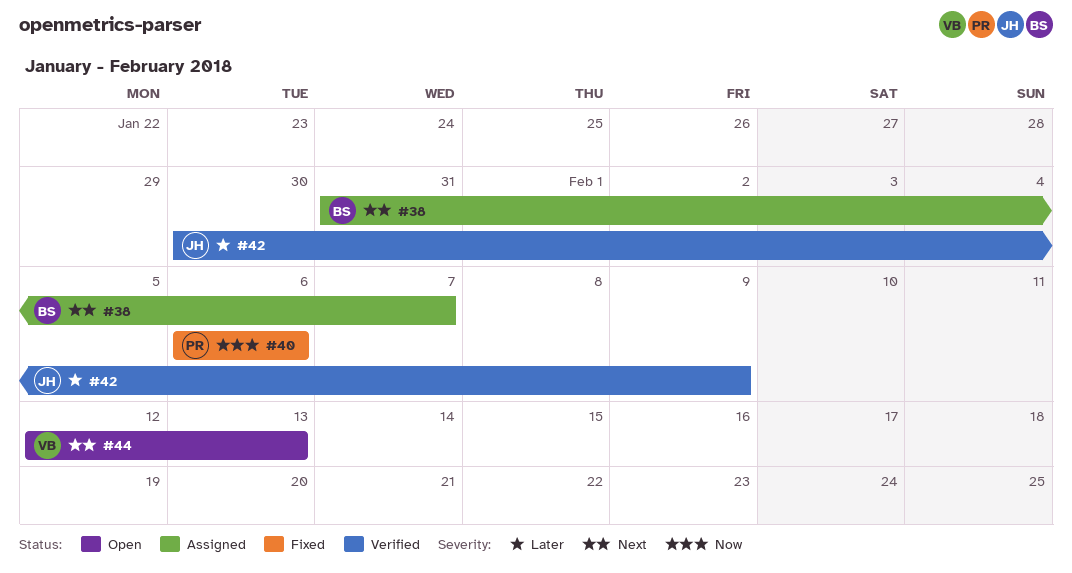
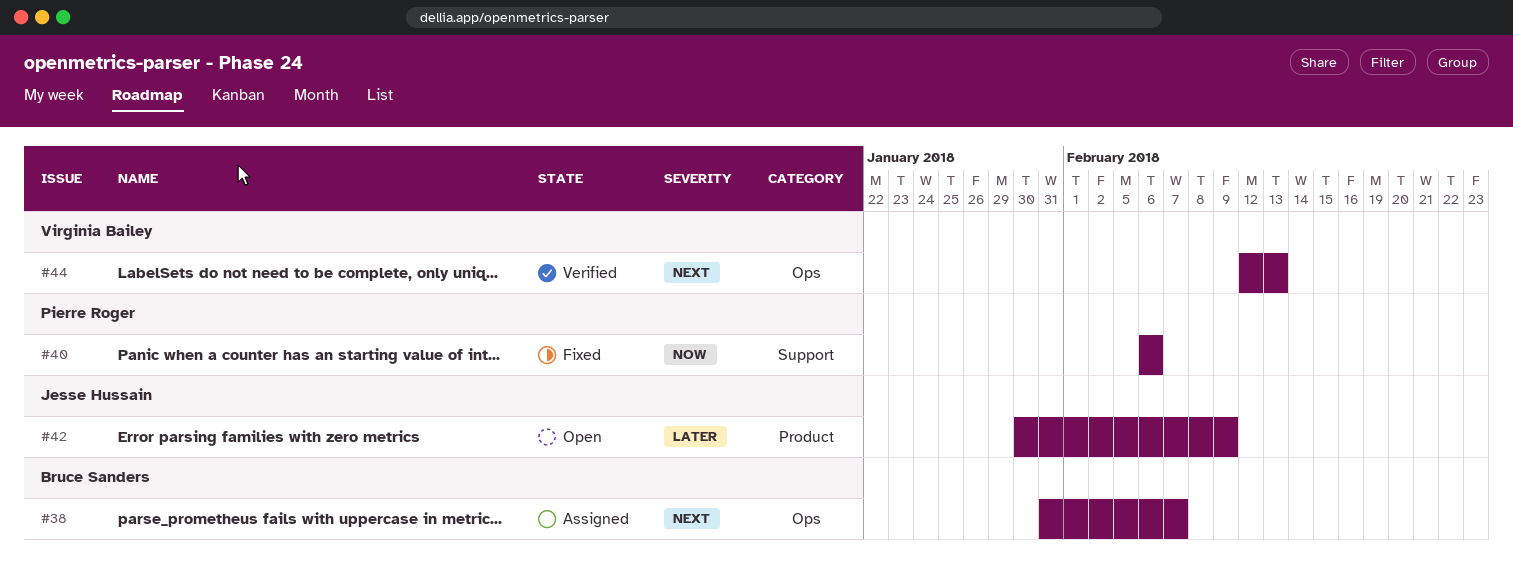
#42, status: Verified -> Open
#44, status: Open -> Verified

